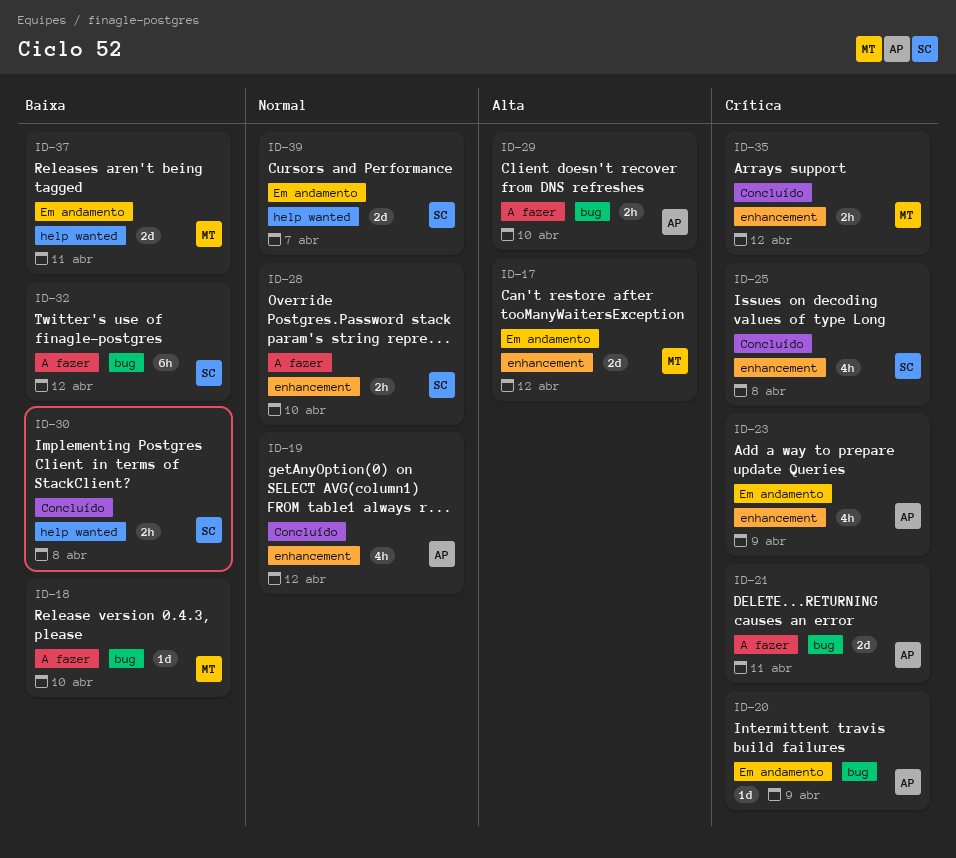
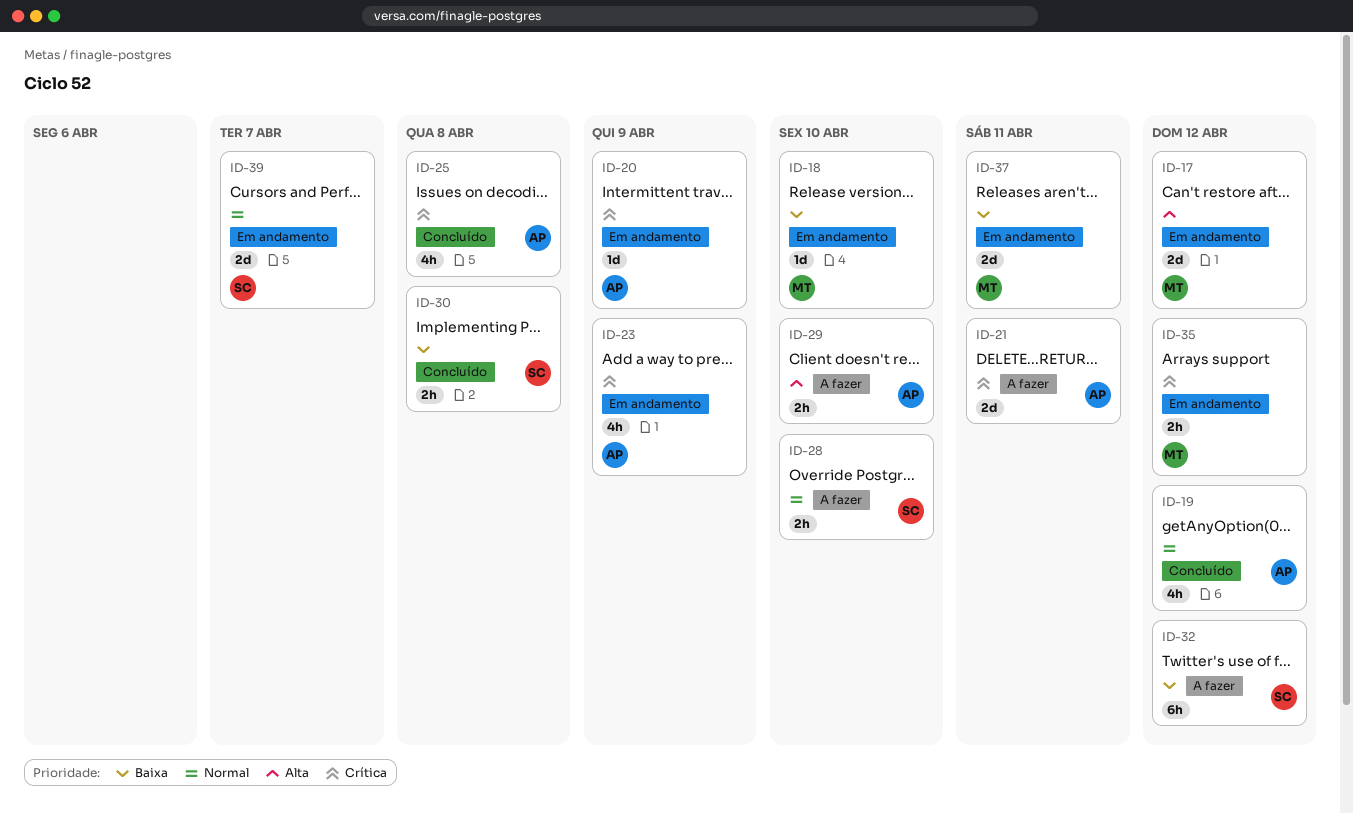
ID-18, status: A fazer -> Em andamento
ID-25, owner: SC -> AP
ID-35, status: Concluído -> Em andamento

